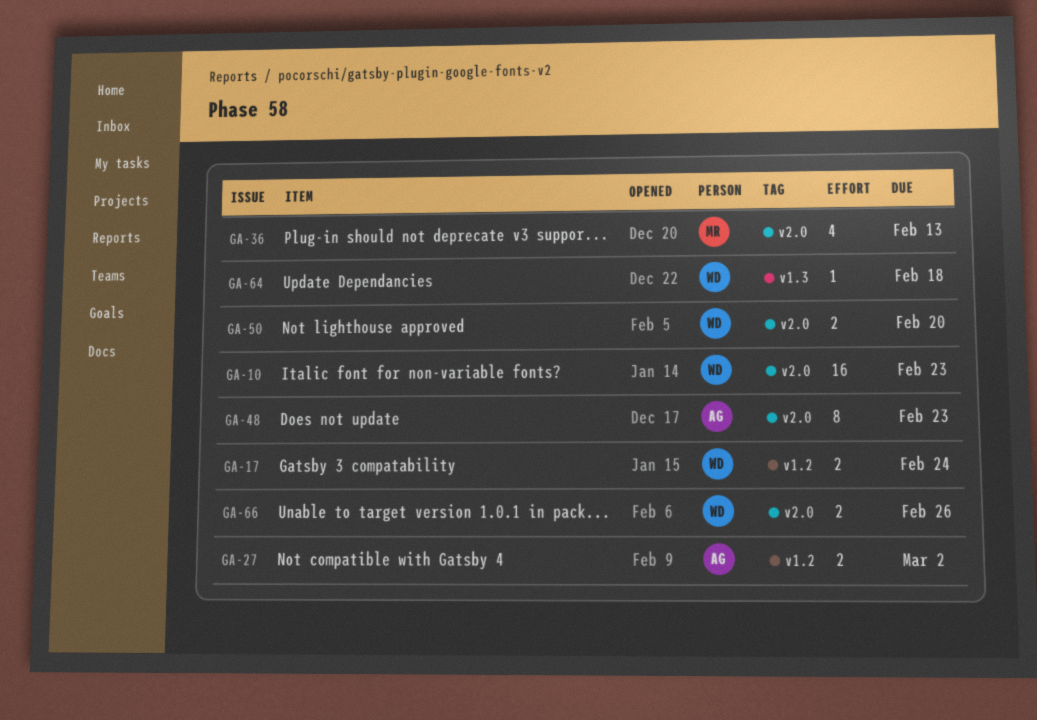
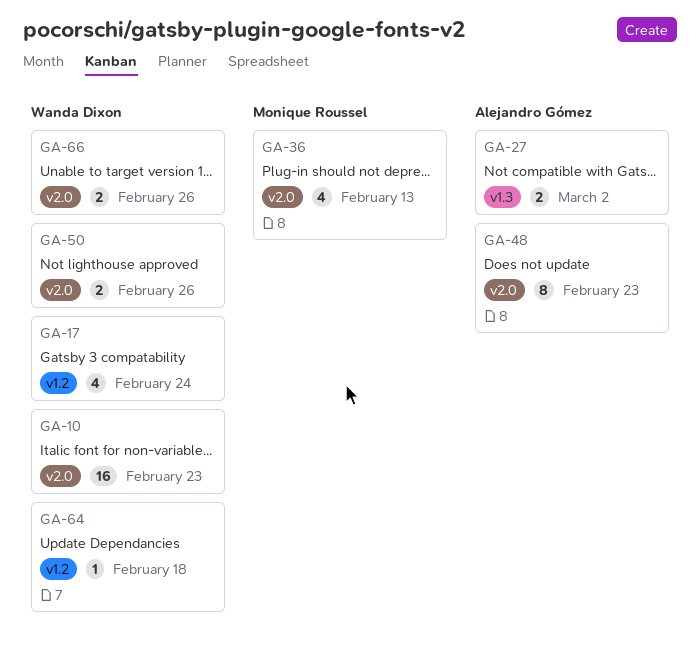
GA-17, estimate: 2 -> 4
GA-27, label: v1.2 -> v1.3
GA-50, due: Feb 20 -> Feb 26
GA-64, label: v1.3 -> v1.2

